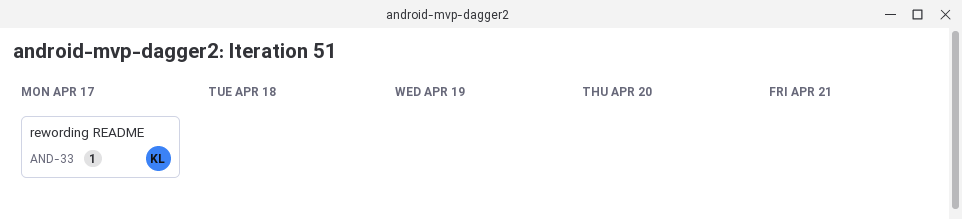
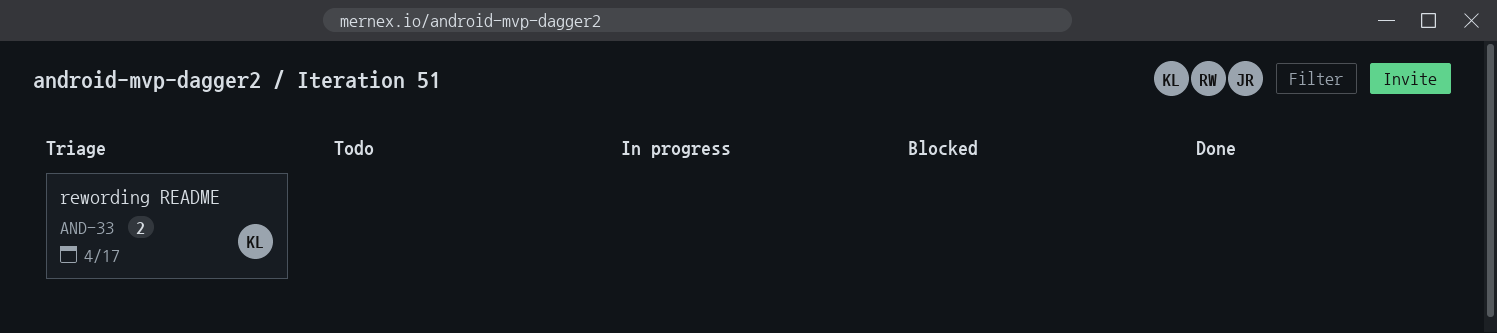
AND-33, estimate: 1 -> 2

